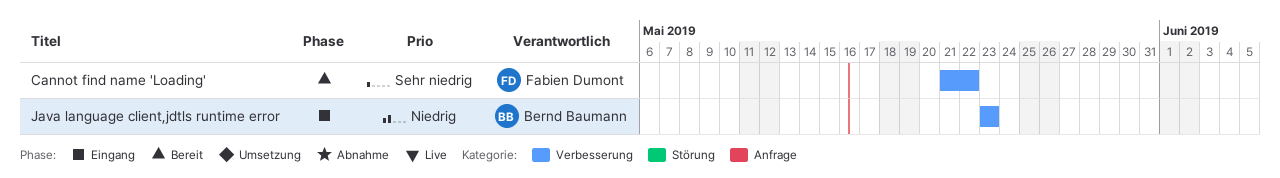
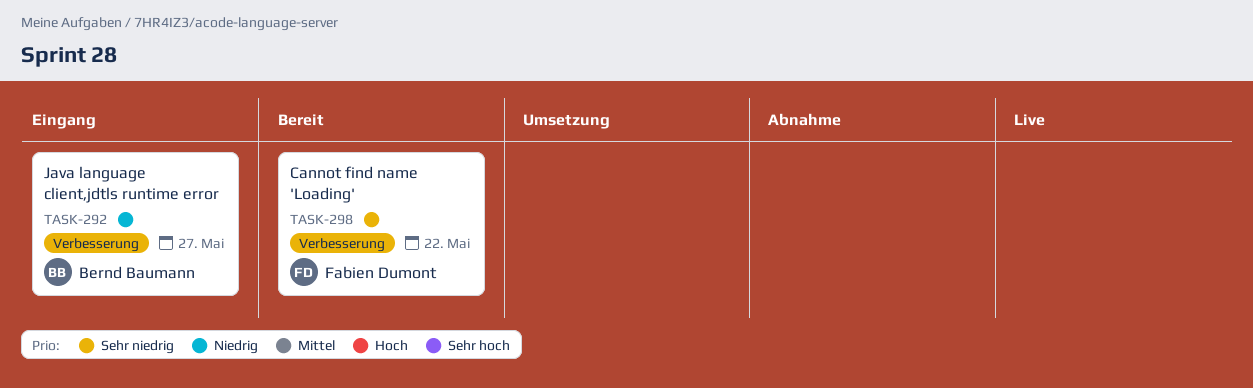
Java language client,jdtls runtime error, due: May 23 -> May 27

